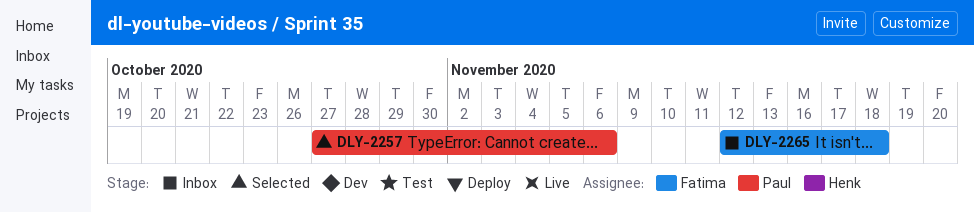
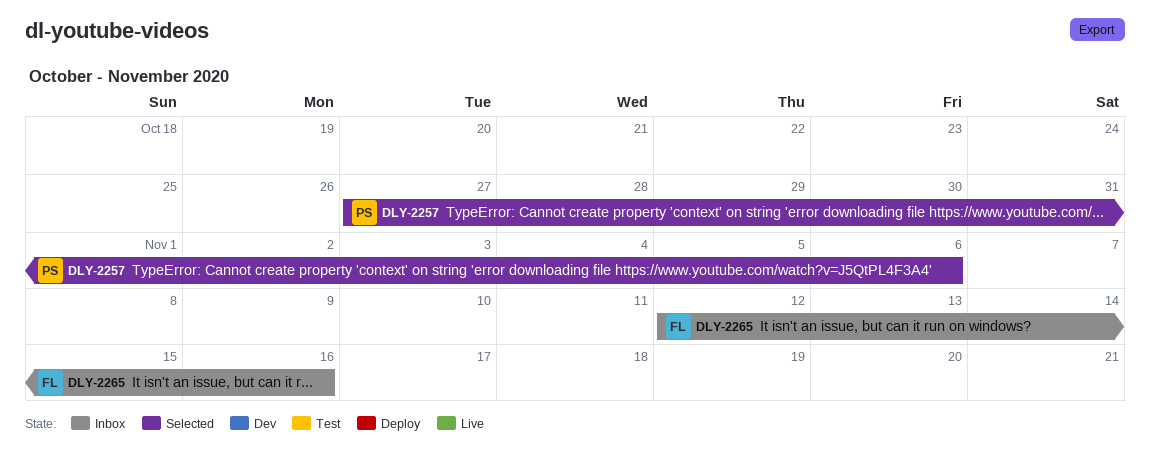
DLY-2265, due: Nov 18 -> Nov 16

